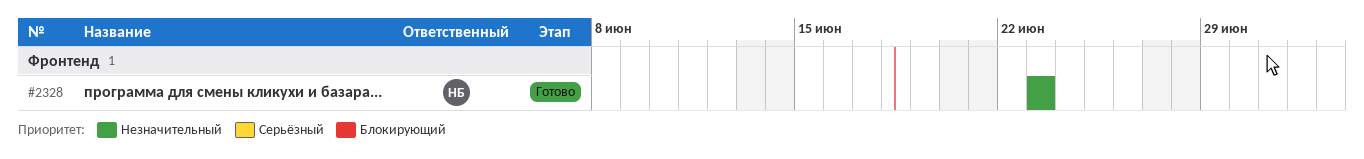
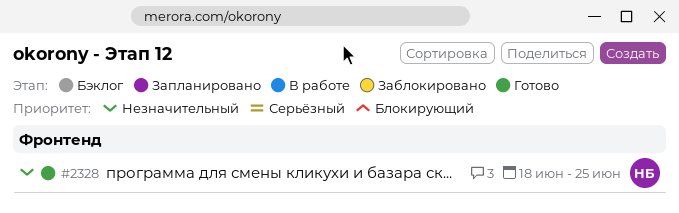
#2328, start: Jun 23 -> Jun 18
#2328, due: Jun 23 -> Jun 25

